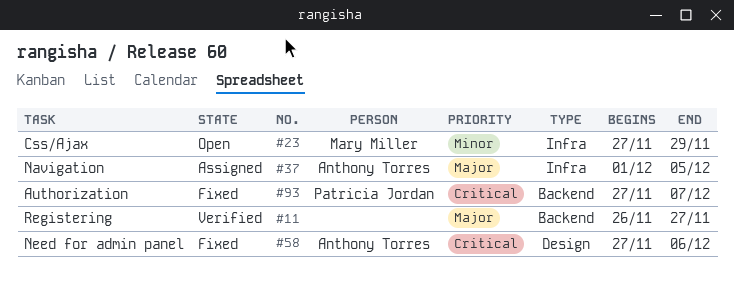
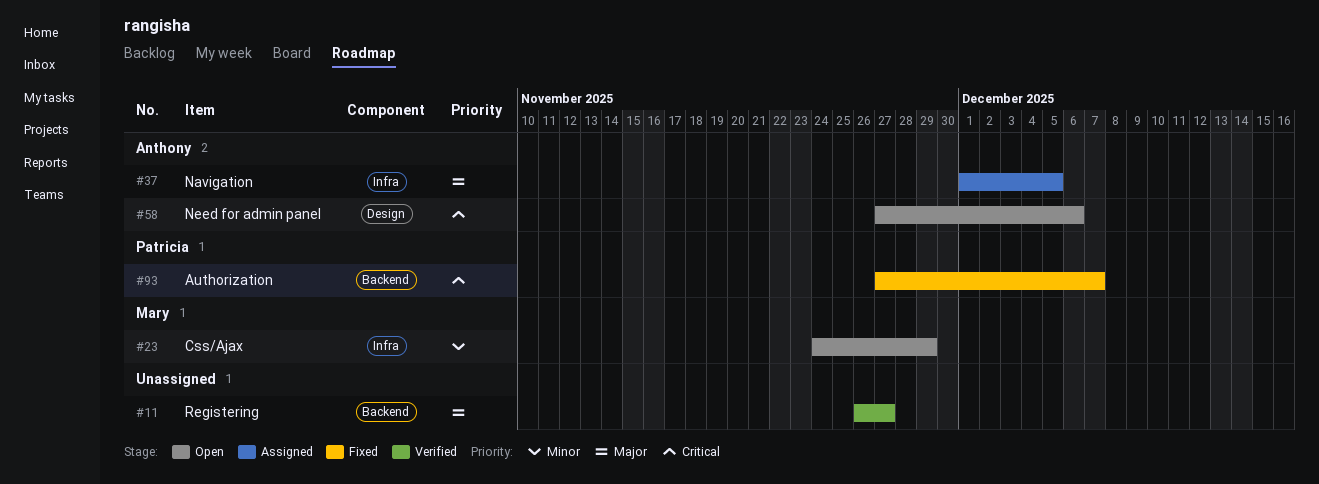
#23, start: Nov 27 -> Nov 24
#58, status: Fixed -> Open

